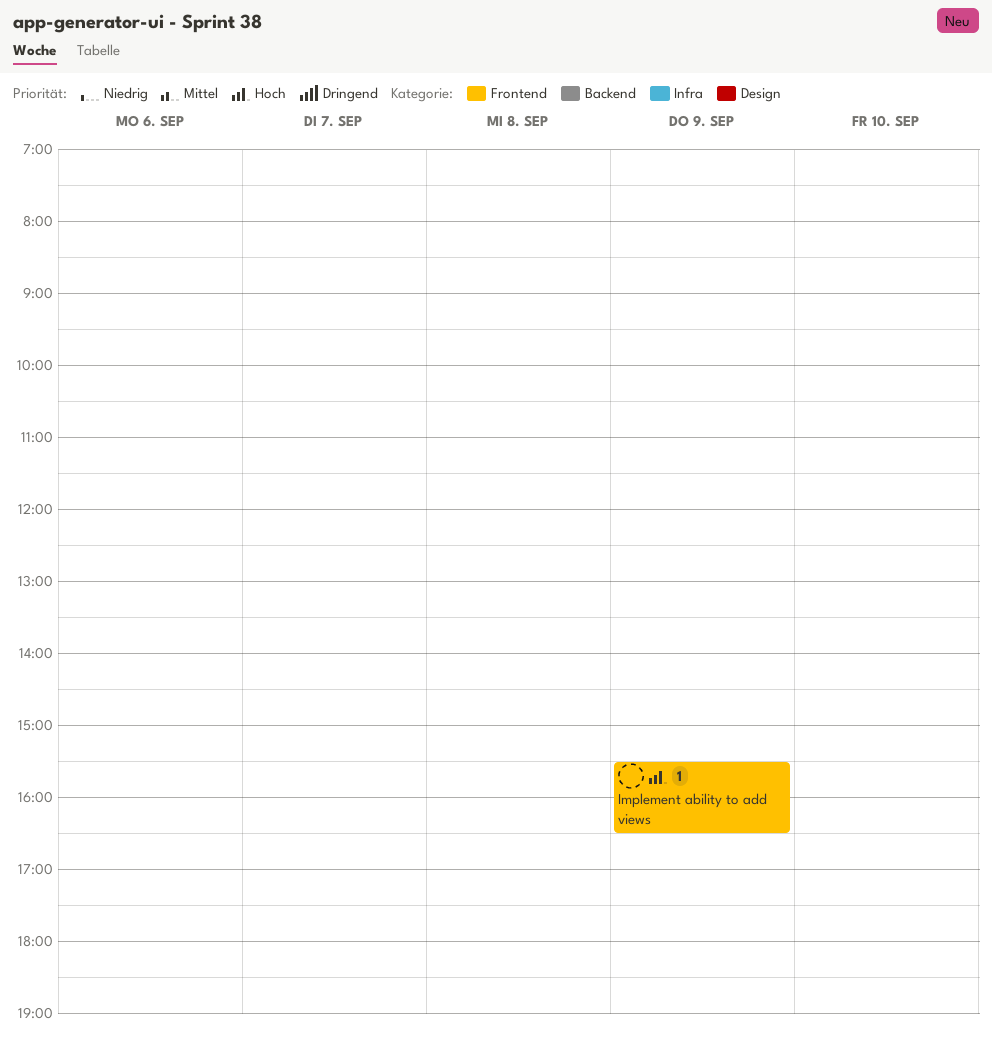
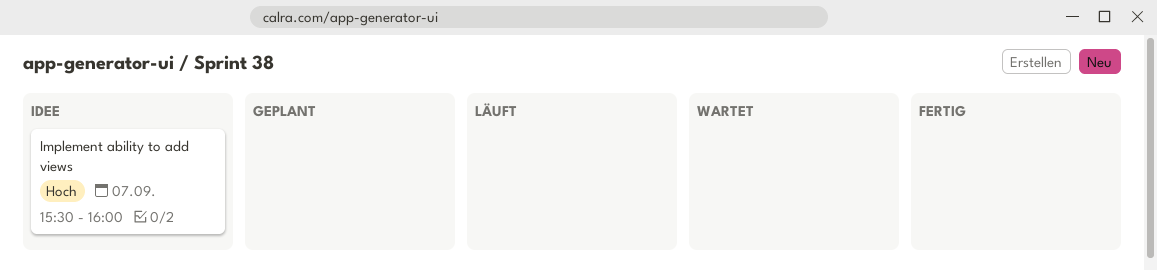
Implement ability to add views, day: Sep 9 -> Sep 7
Implement ability to add views, ends: 16:30 -> 16:00

